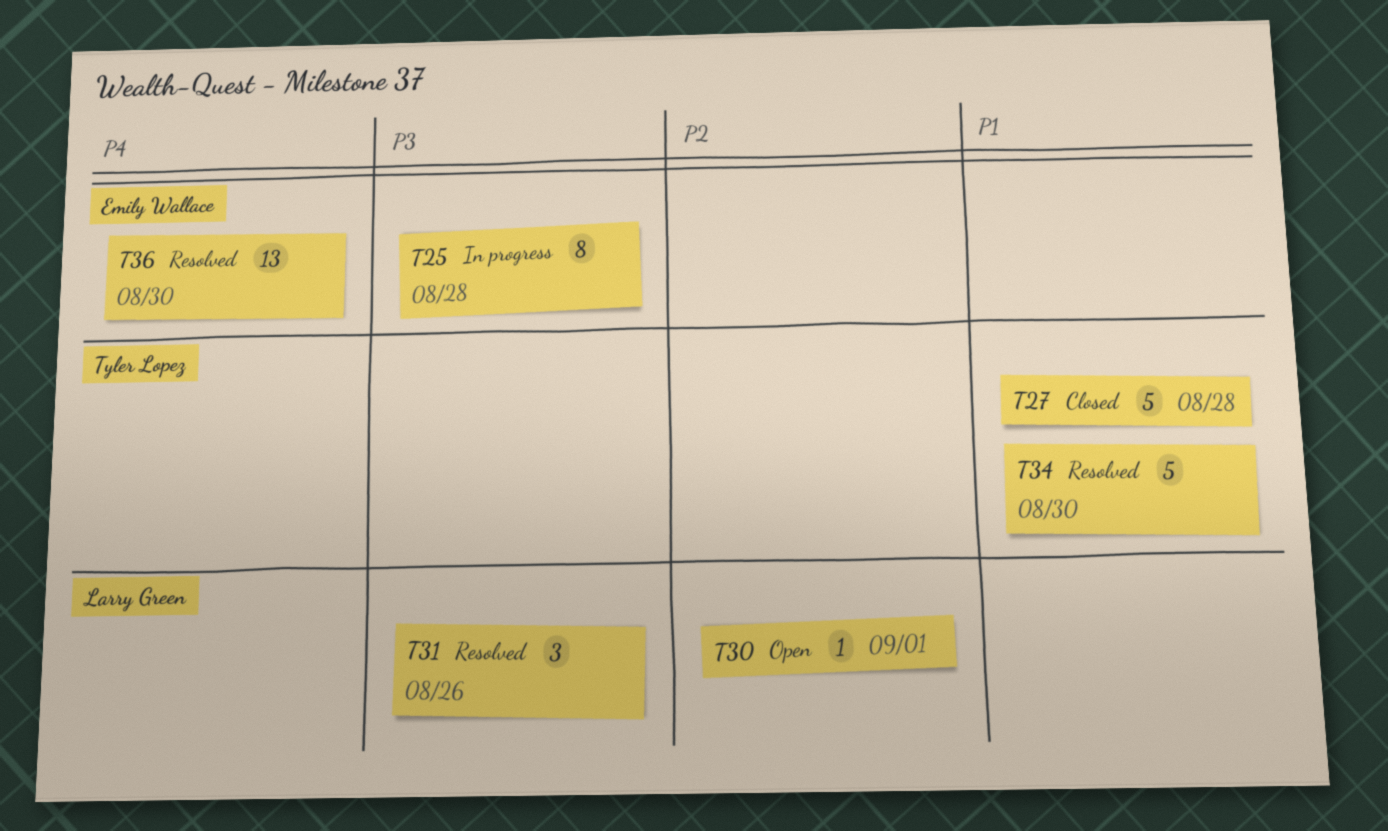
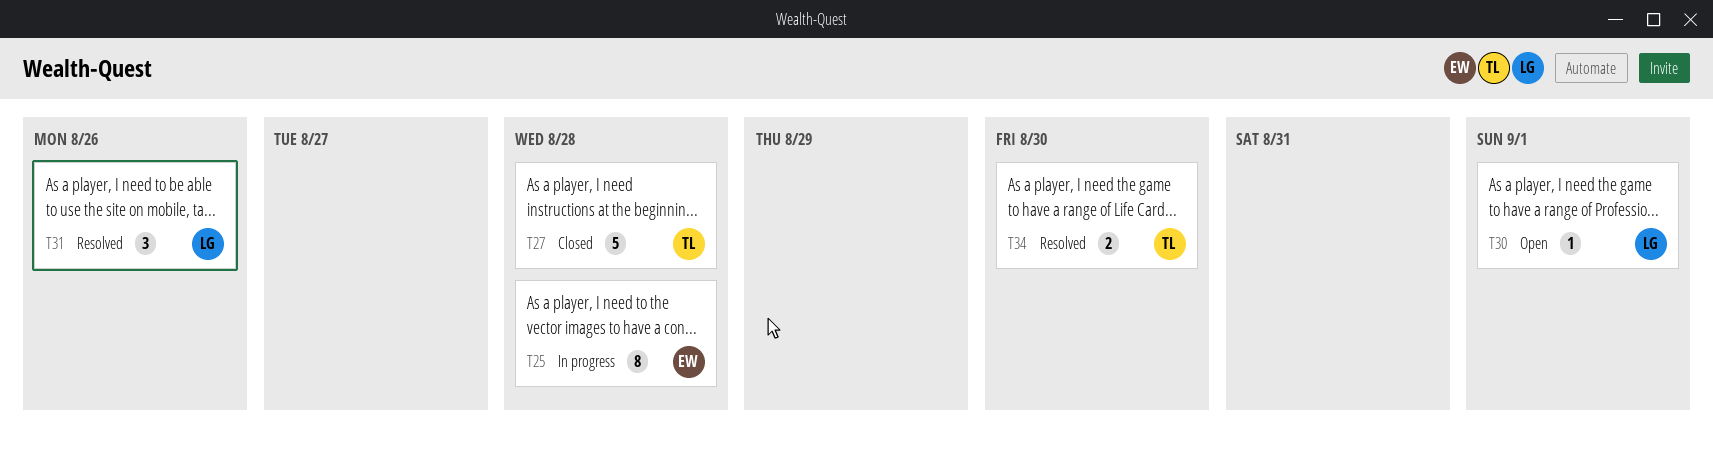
T34, estimate: 5 -> 2
T36: present -> none

